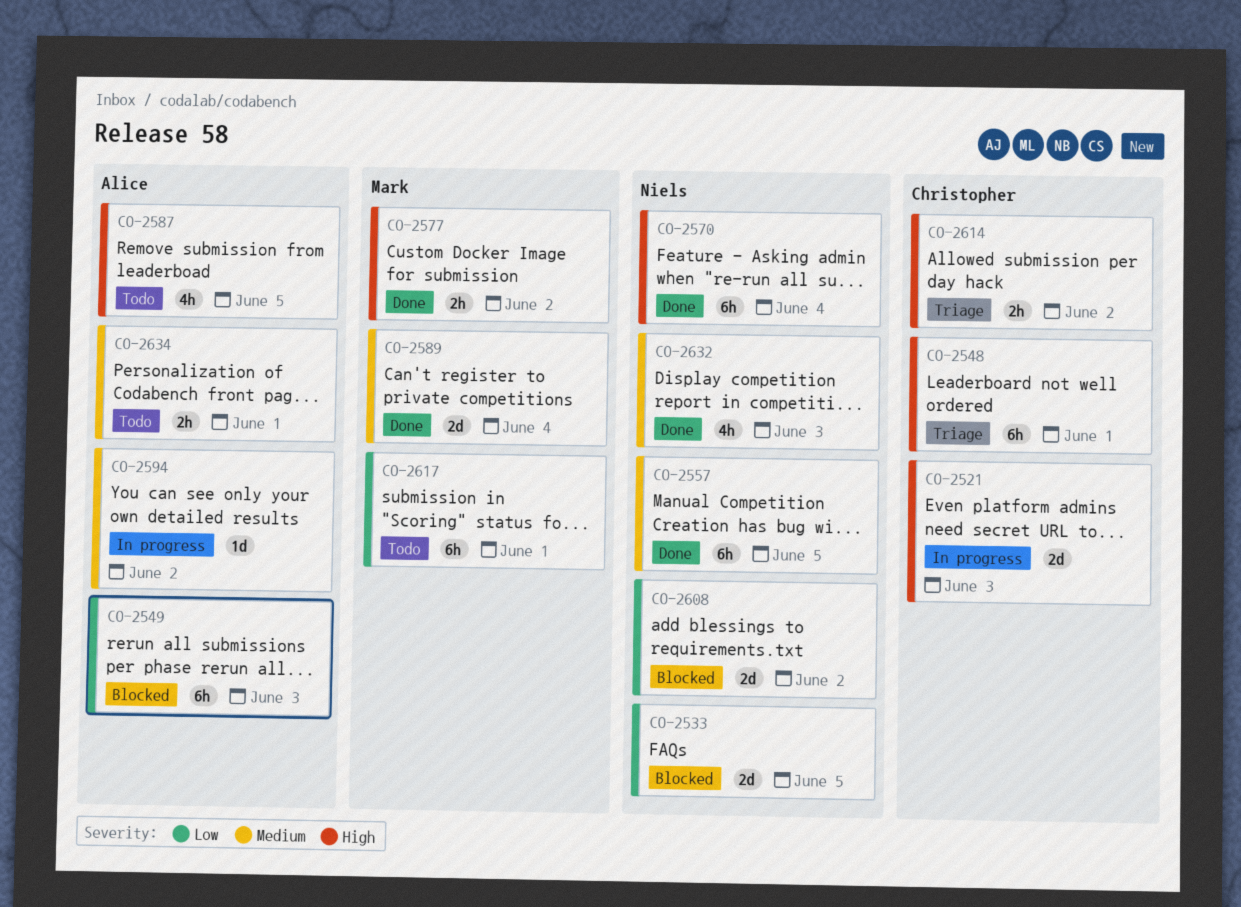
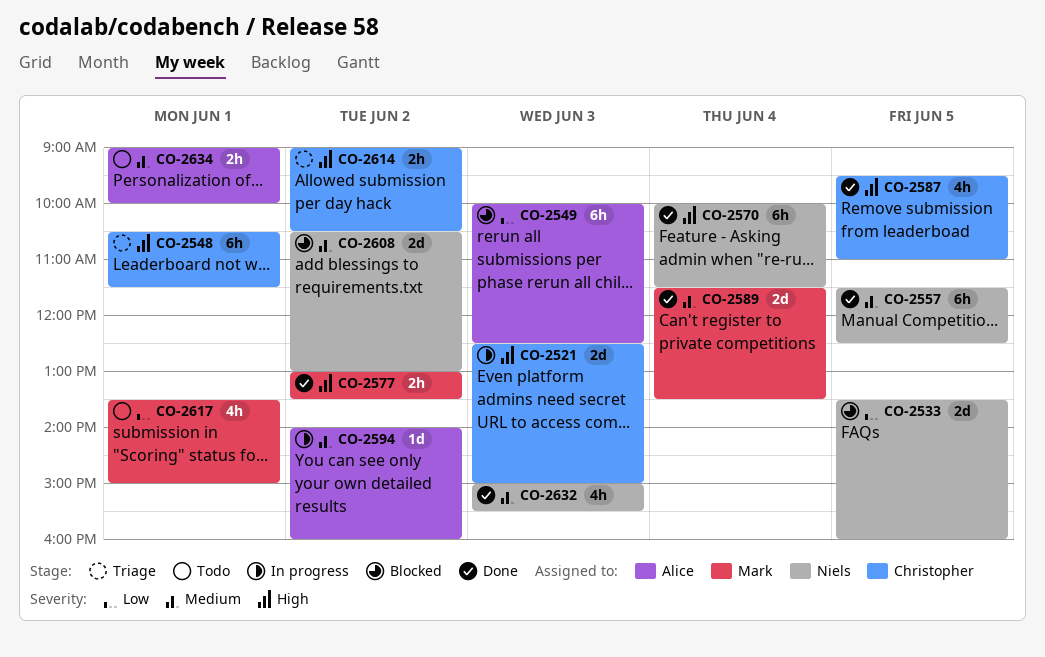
CO-2587, status: Todo -> Done
CO-2587, owner: Alice -> Christopher
CO-2608, priority: Low -> Medium
CO-2617, estimate: 6h -> 4h

